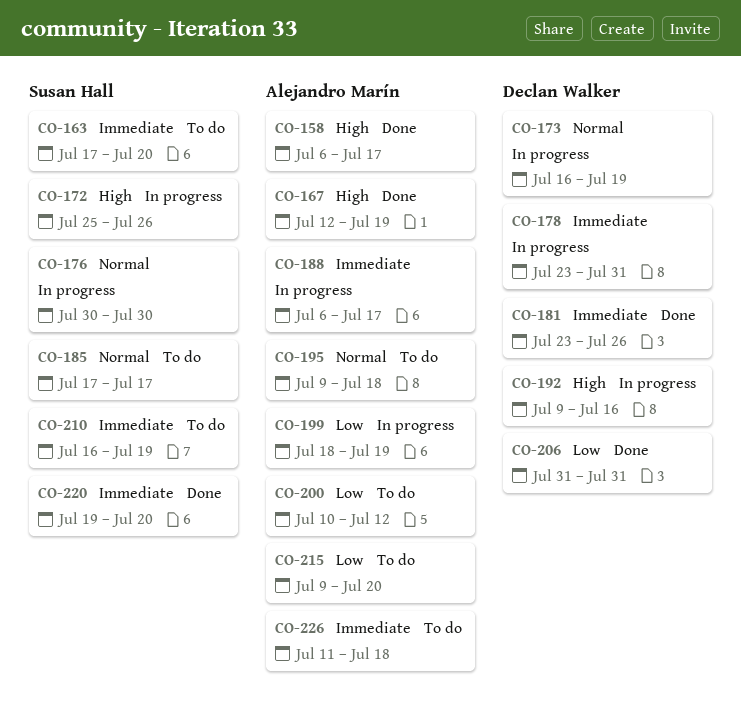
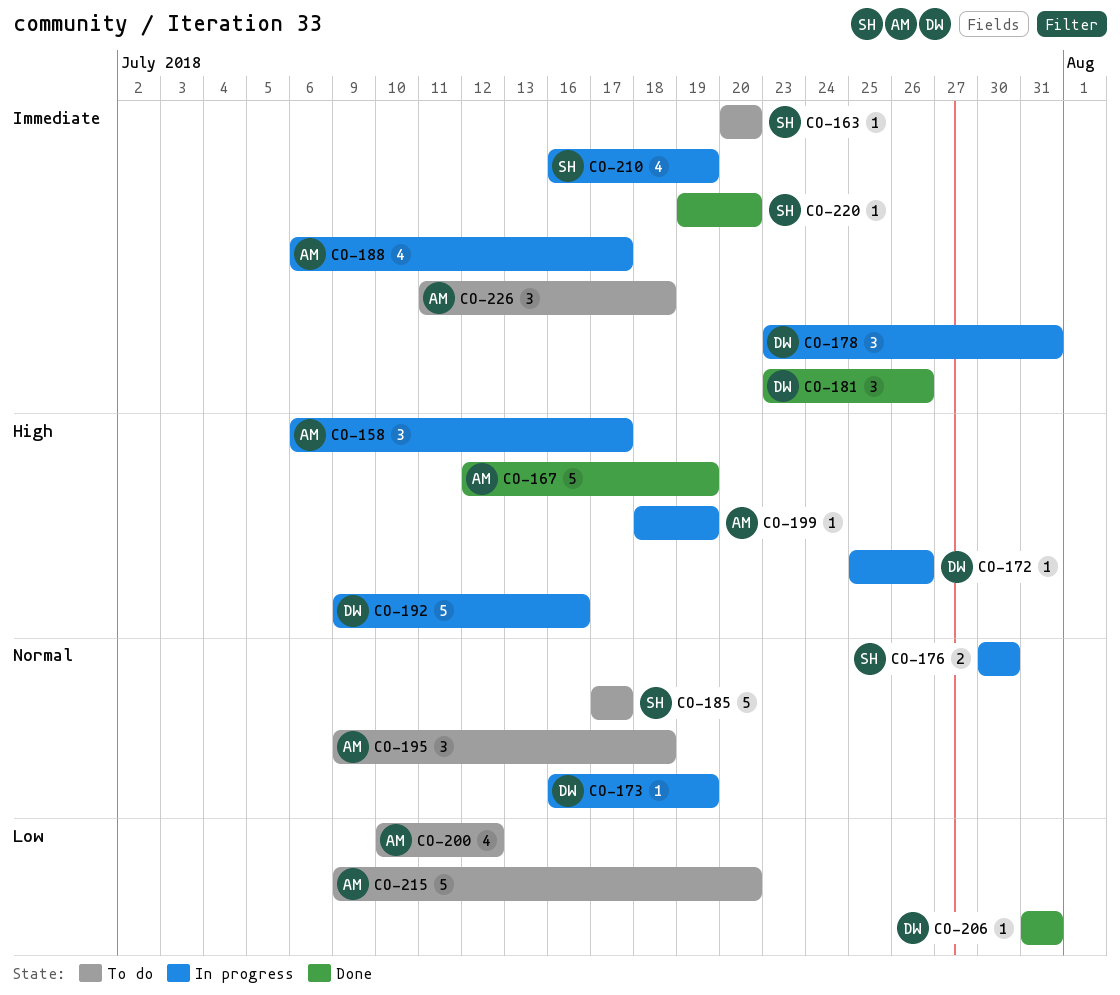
CO-158, status: Done -> In progress
CO-163, start: Jul 17 -> Jul 20
CO-172, owner: Susan Hall -> Declan Walker
CO-199, priority: Low -> High
CO-210, status: To do -> In progress

